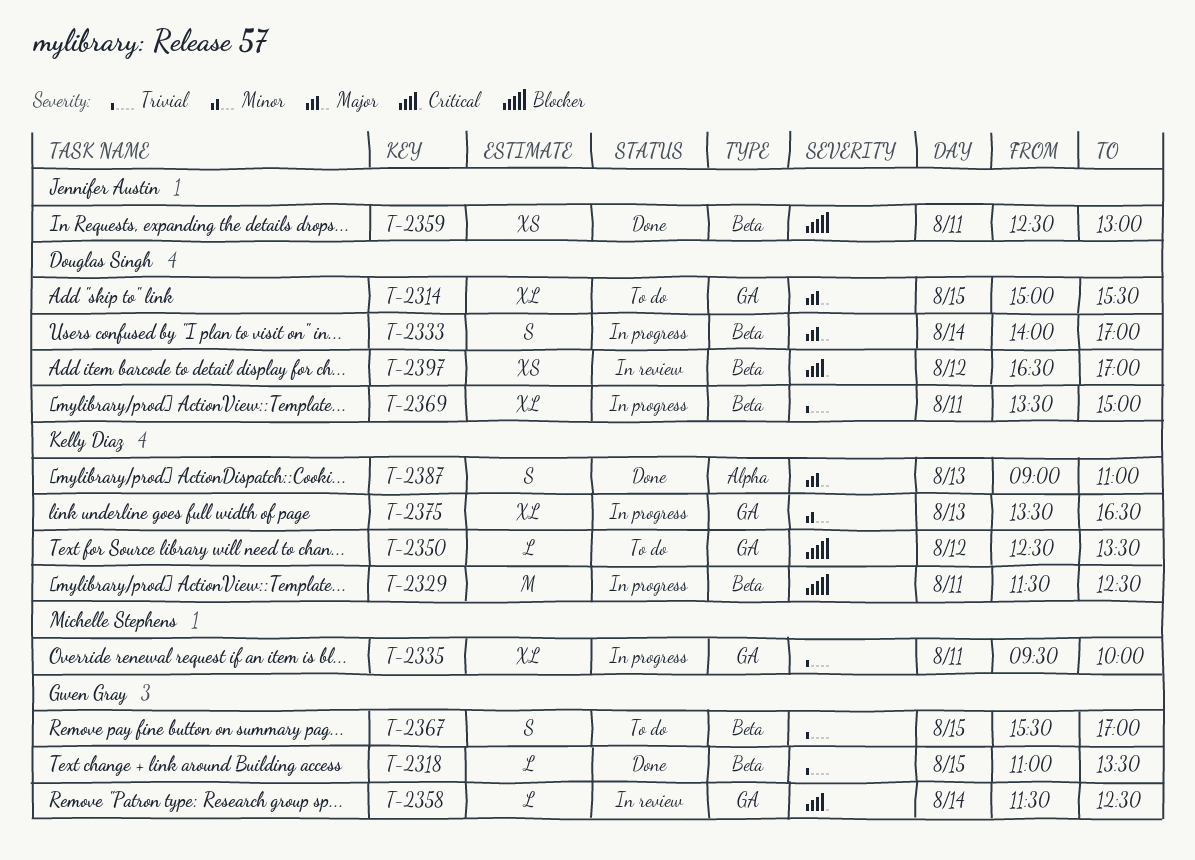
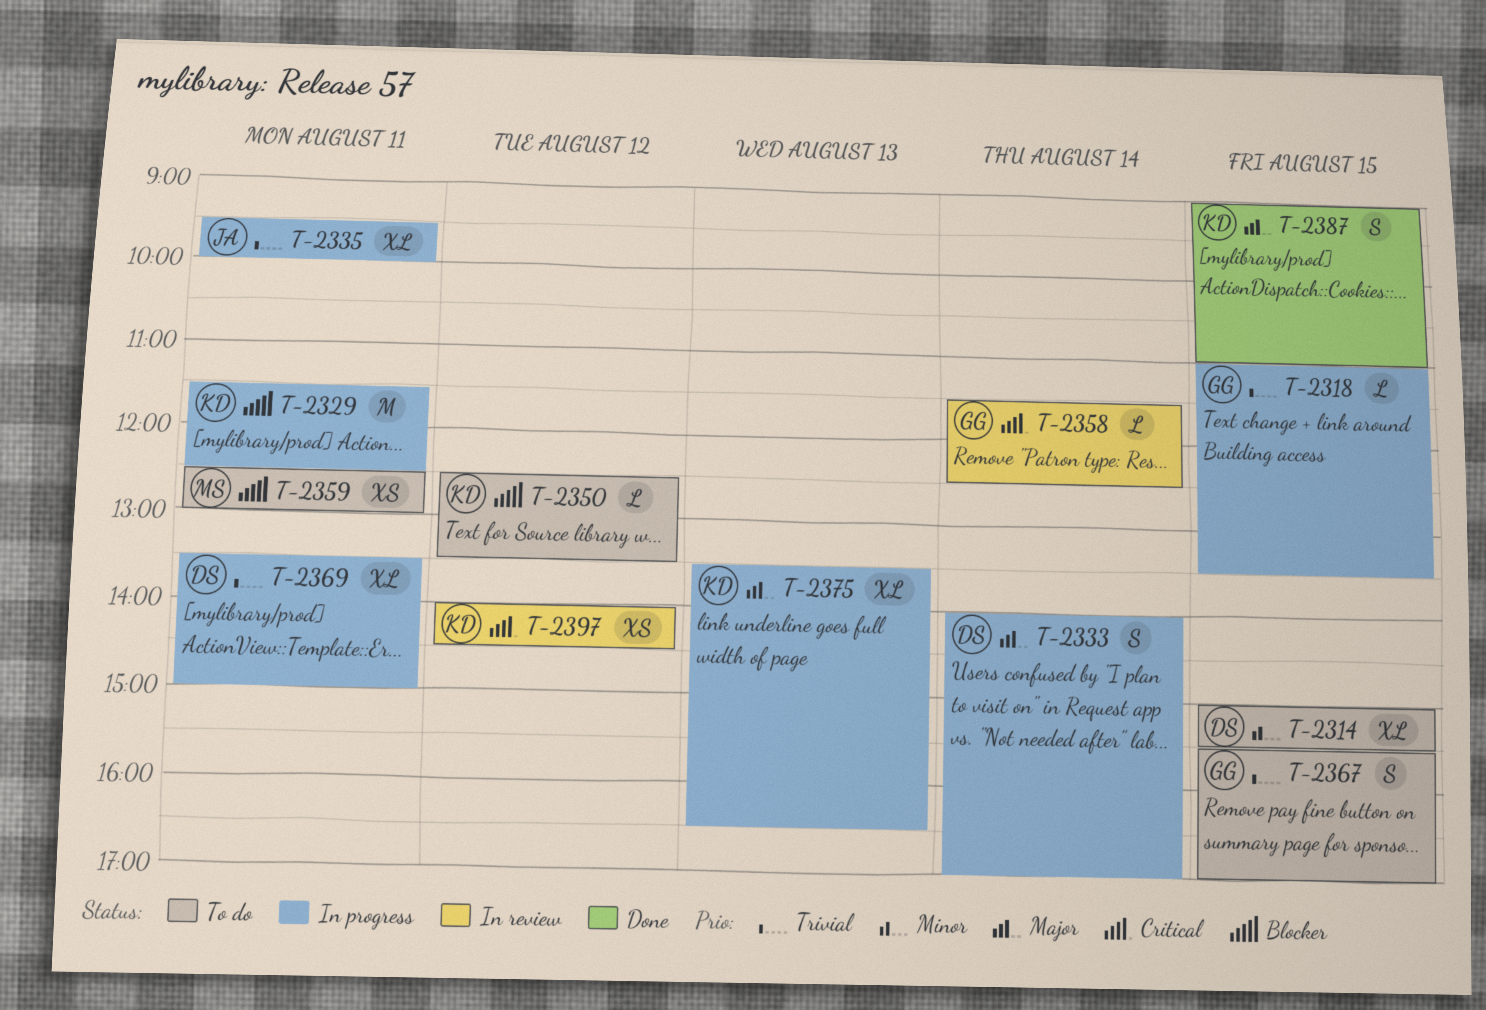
T-2314, priority: Major -> Minor
T-2318, status: Done -> In progress
T-2335, owner: Michelle Stephens -> Jennifer Austin
T-2359, status: Done -> To do
T-2359, owner: Jennifer Austin -> Michelle Stephens
T-2375, priority: Minor -> Major
T-2387, day: Aug 13 -> Aug 15
T-2397, owner: Douglas Singh -> Kelly Diaz
T-2397, begins: 16:30 -> 14:00
T-2397, ends: 17:00 -> 14:30

